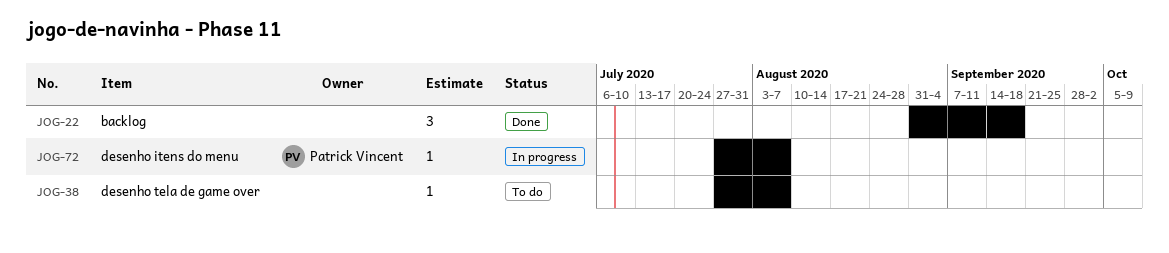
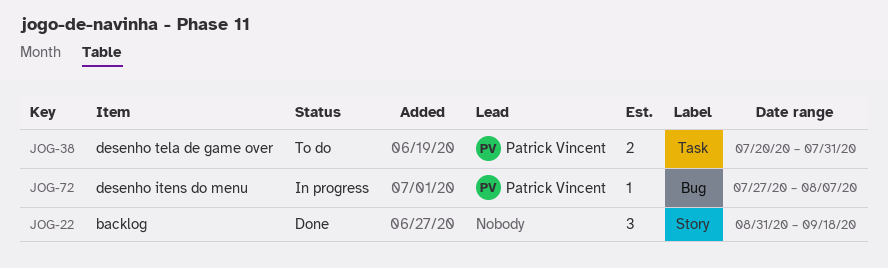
JOG-38, owner: none -> Patrick Vincent
JOG-38, estimate: 1 -> 2
JOG-38, start: Jul 27 -> Jul 20
JOG-38, due: Aug 7 -> Jul 31

